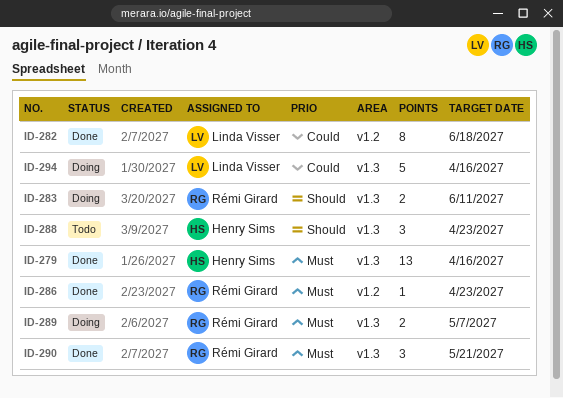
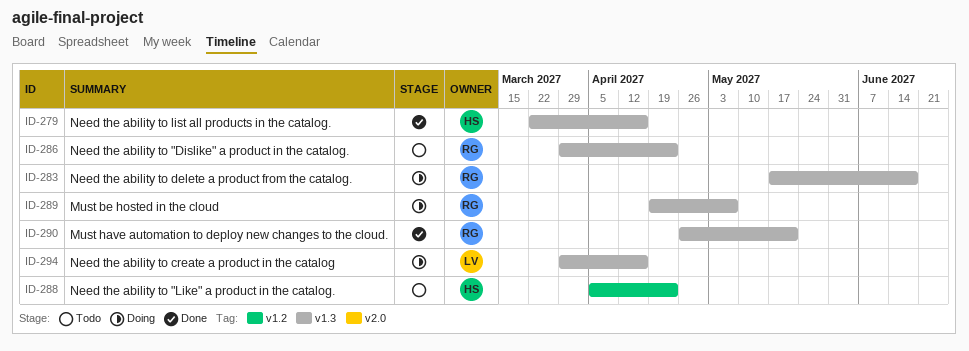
ID-282: present -> none
ID-283, due: Jun 11 -> Jun 18
ID-286, status: Done -> Todo
ID-286, label: v1.2 -> v1.3
ID-288, label: v1.3 -> v1.2

